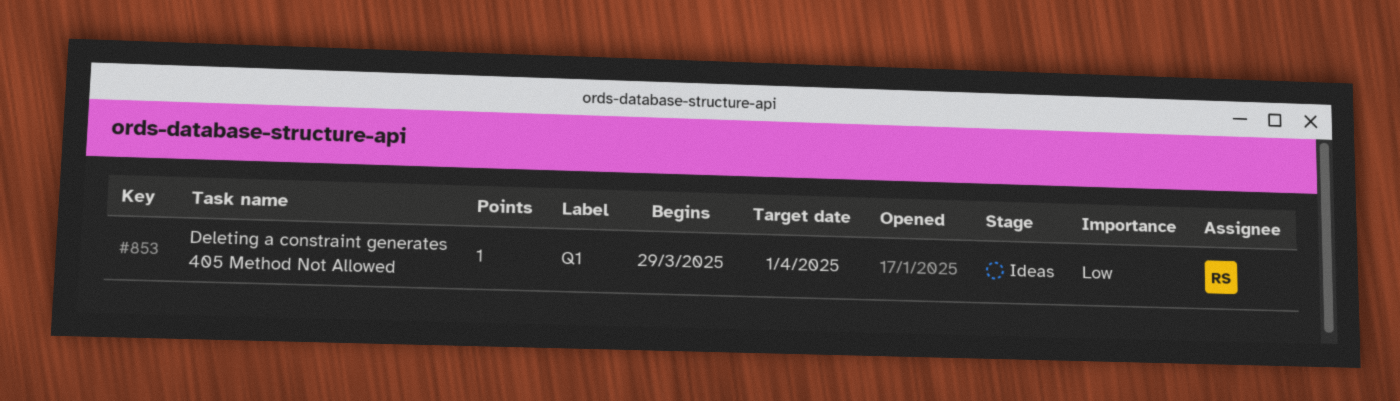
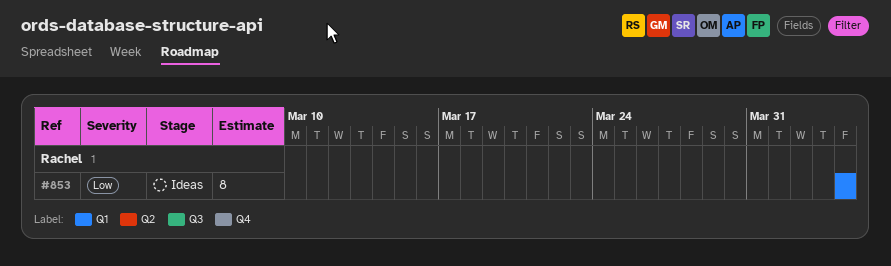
#853, estimate: 1 -> 8
#853, start: Mar 29 -> Apr 4
#853, due: Apr 1 -> Apr 4

